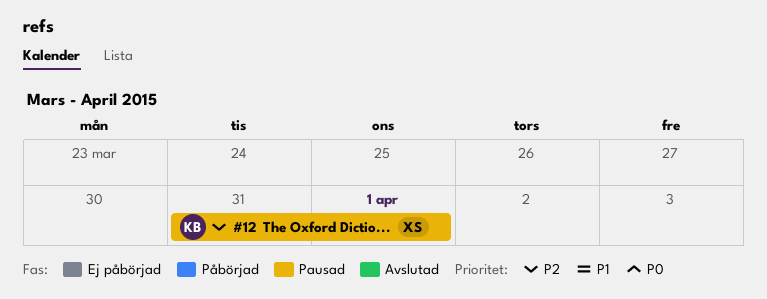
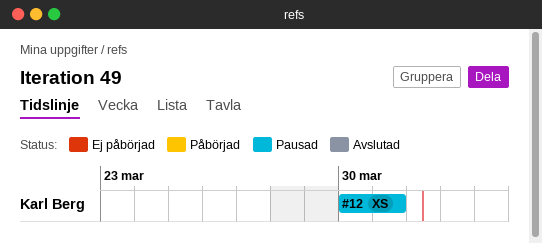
#12, start: Mar 31 -> Mar 30
#12, due: Apr 1 -> Mar 31

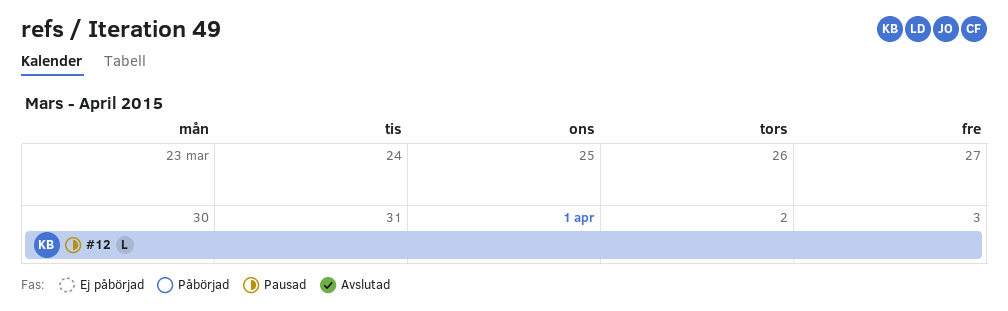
#12, estimate: XS -> L
#12, due: Mar 31 -> Apr 3

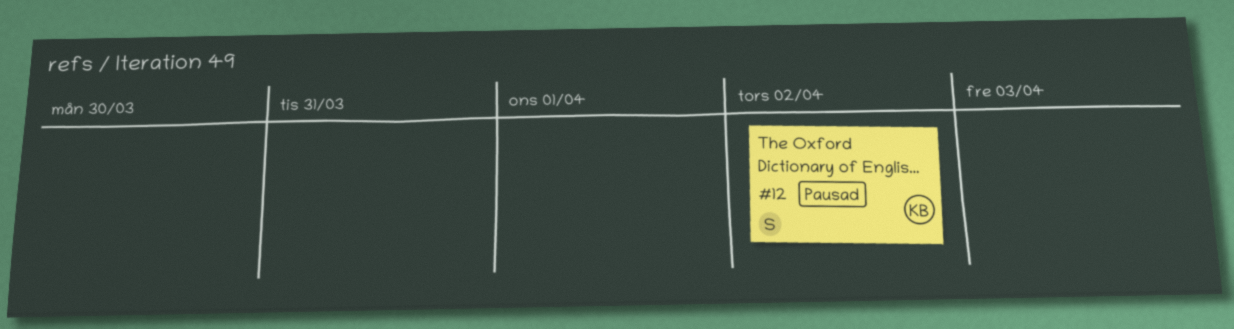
#12, estimate: L -> S
#12, due: Apr 3 -> Apr 2

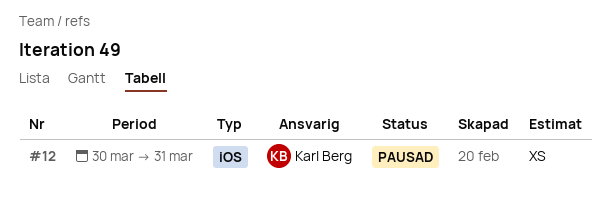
#12, estimate: S -> XS
#12, due: Apr 2 -> Mar 31

